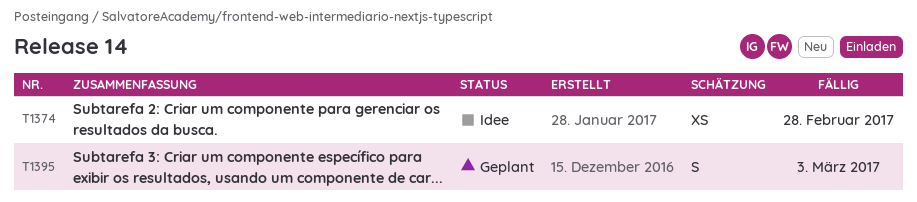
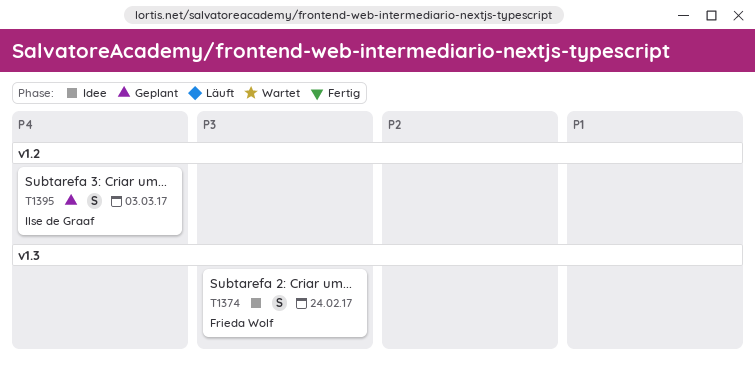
T1374, estimate: XS -> S
T1374, due: Feb 28 -> Feb 24

